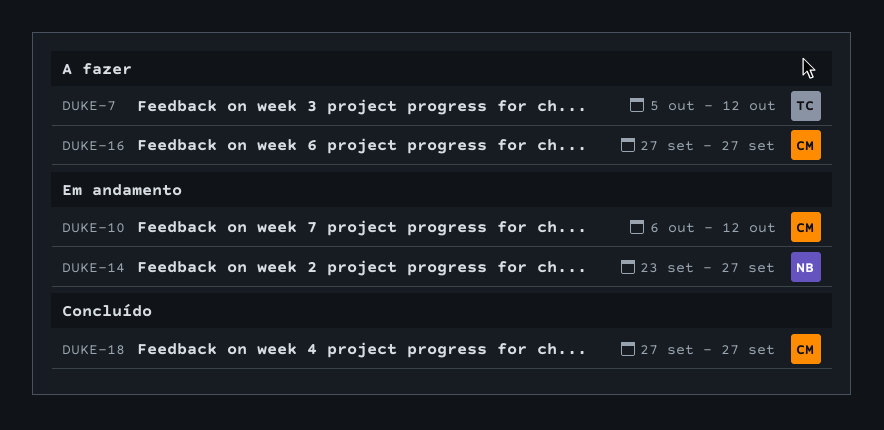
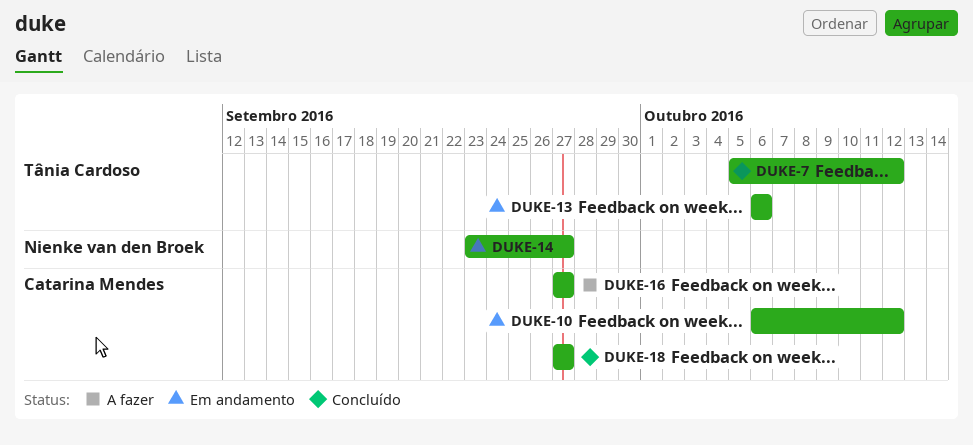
DUKE-7, status: A fazer -> Concluído
DUKE-13: none -> present

